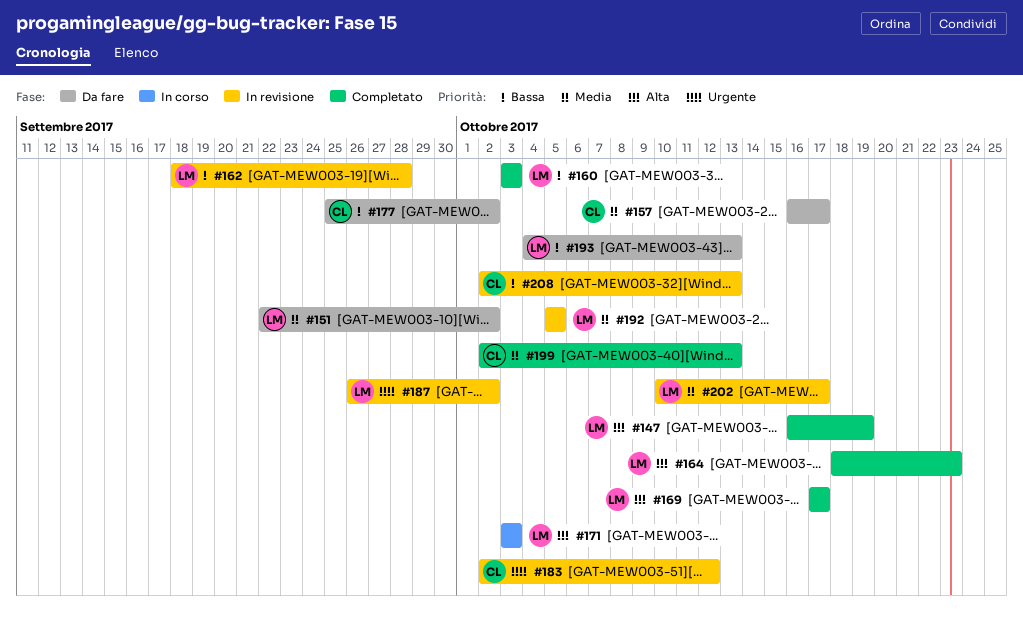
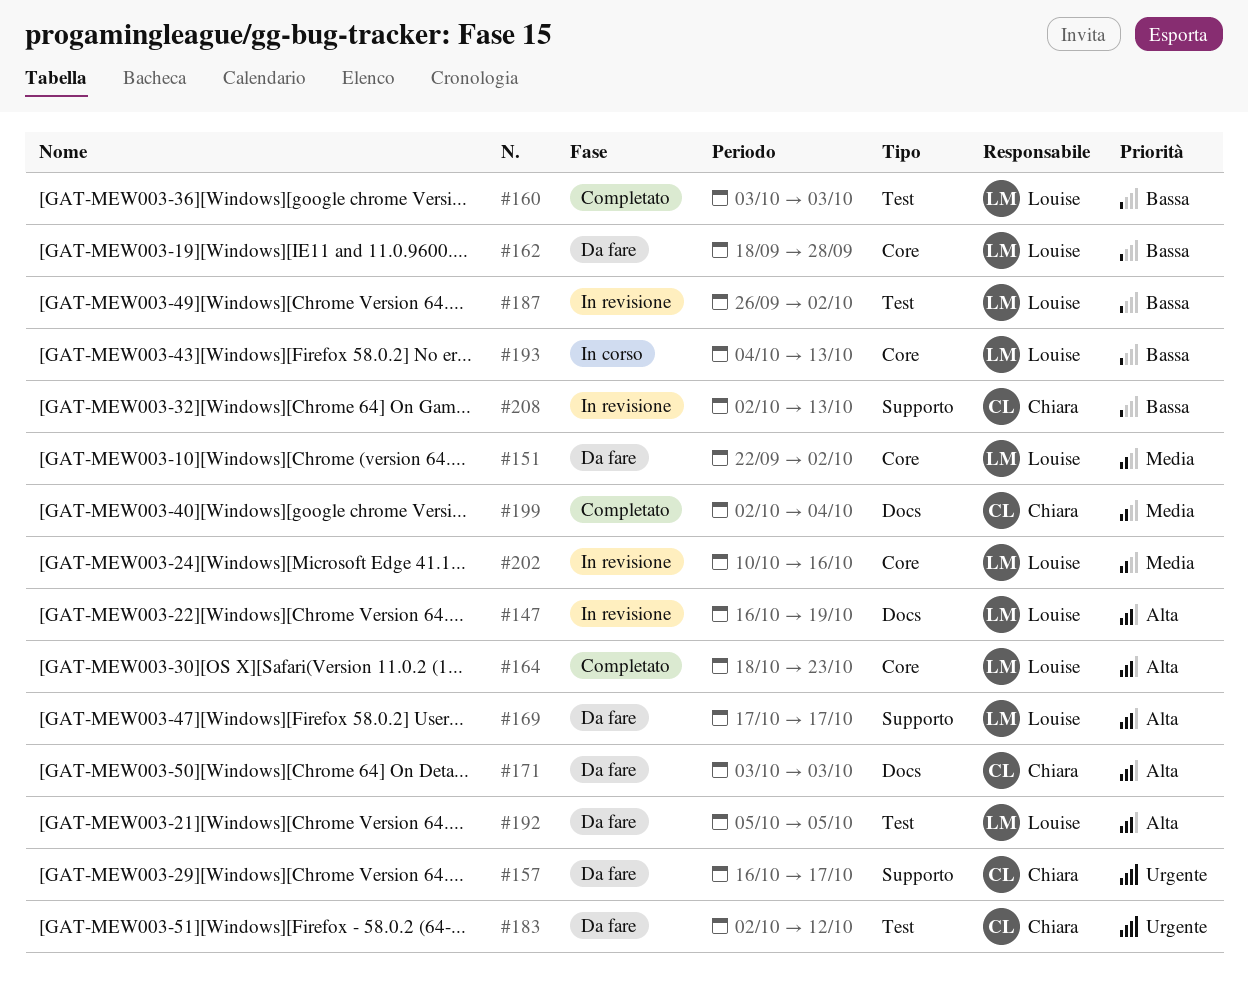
#147, status: Completato -> In revisione
#157, priority: Media -> Urgente
#162, status: In revisione -> Da fare
#169, status: Completato -> Da fare
#171, status: In corso -> Da fare
#171, owner: Louise -> Chiara
#177: present -> none
#183, status: In revisione -> Da fare
#187, priority: Urgente -> Bassa
#192, status: In revisione -> Da fare
#192, priority: Media -> Alta
#193, status: Da fare -> In corso
#199, due: Oct 13 -> Oct 4
#202, due: Oct 17 -> Oct 16

